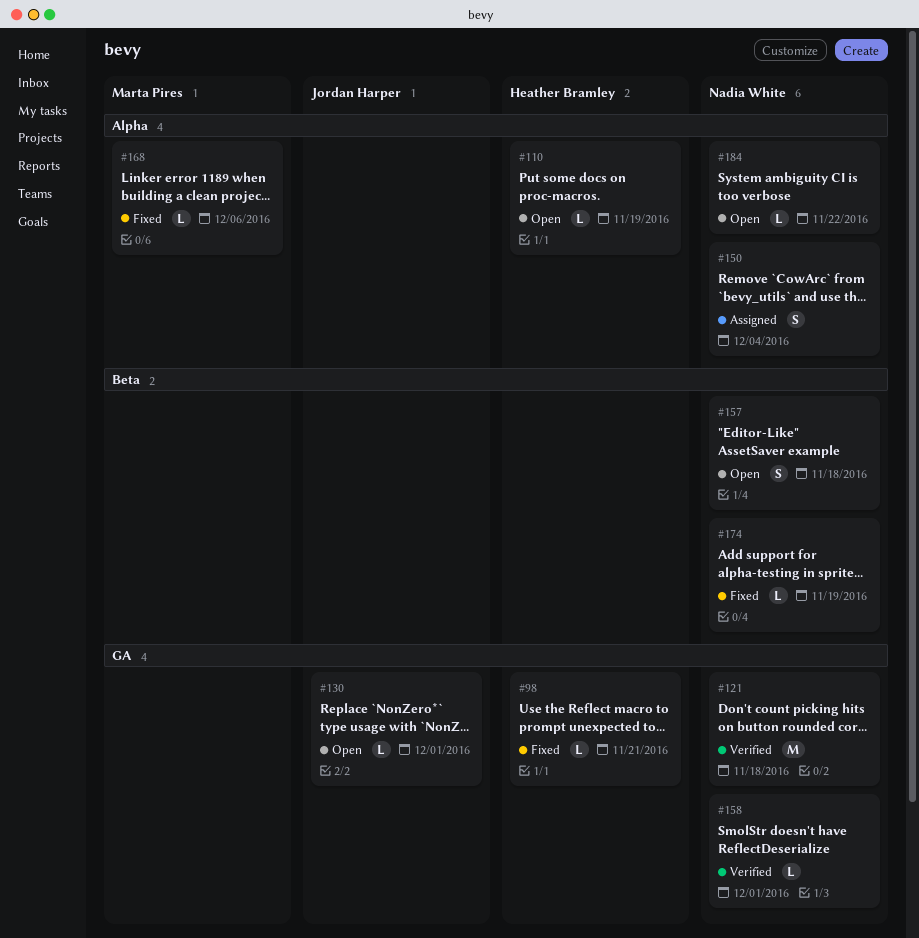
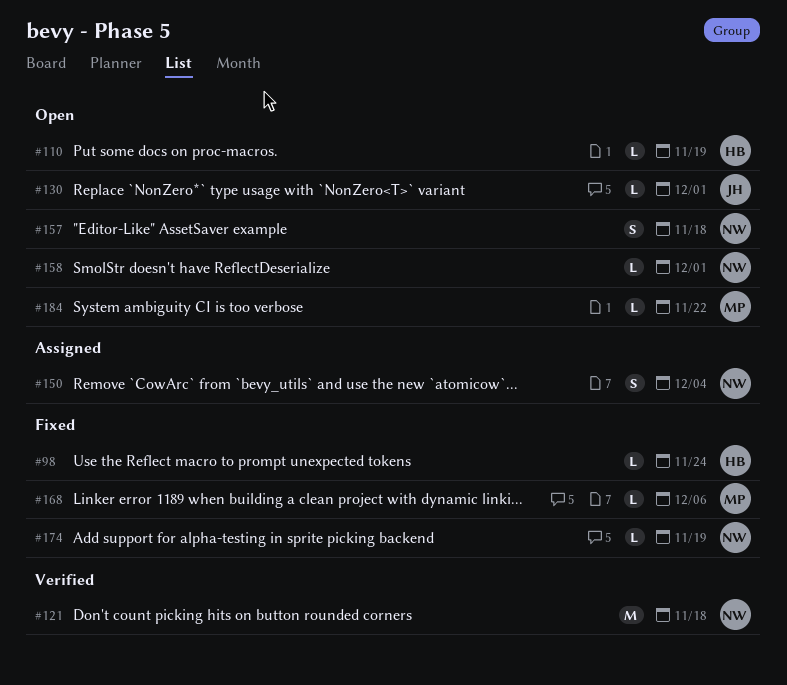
#98, due: Nov 21 -> Nov 24
#158, status: Verified -> Open
#184, owner: Nadia White -> Marta Pires

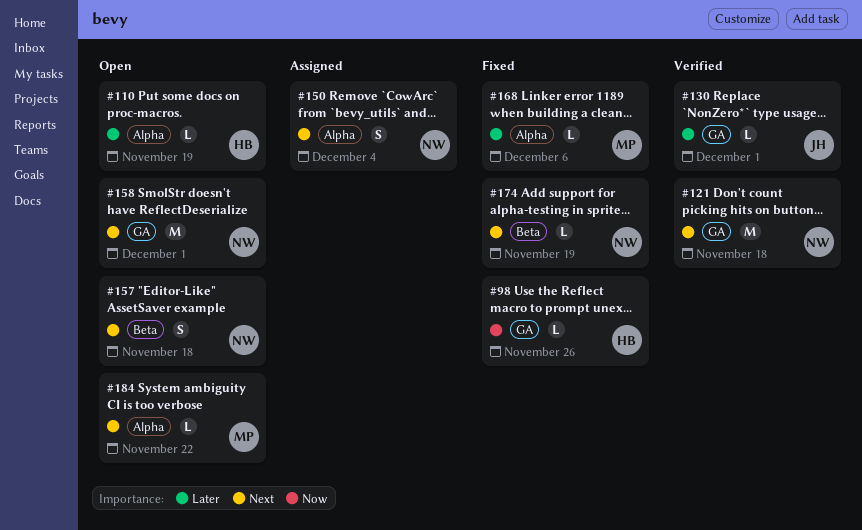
#98, due: Nov 24 -> Nov 26
#130, status: Open -> Verified
#158, estimate: L -> M

